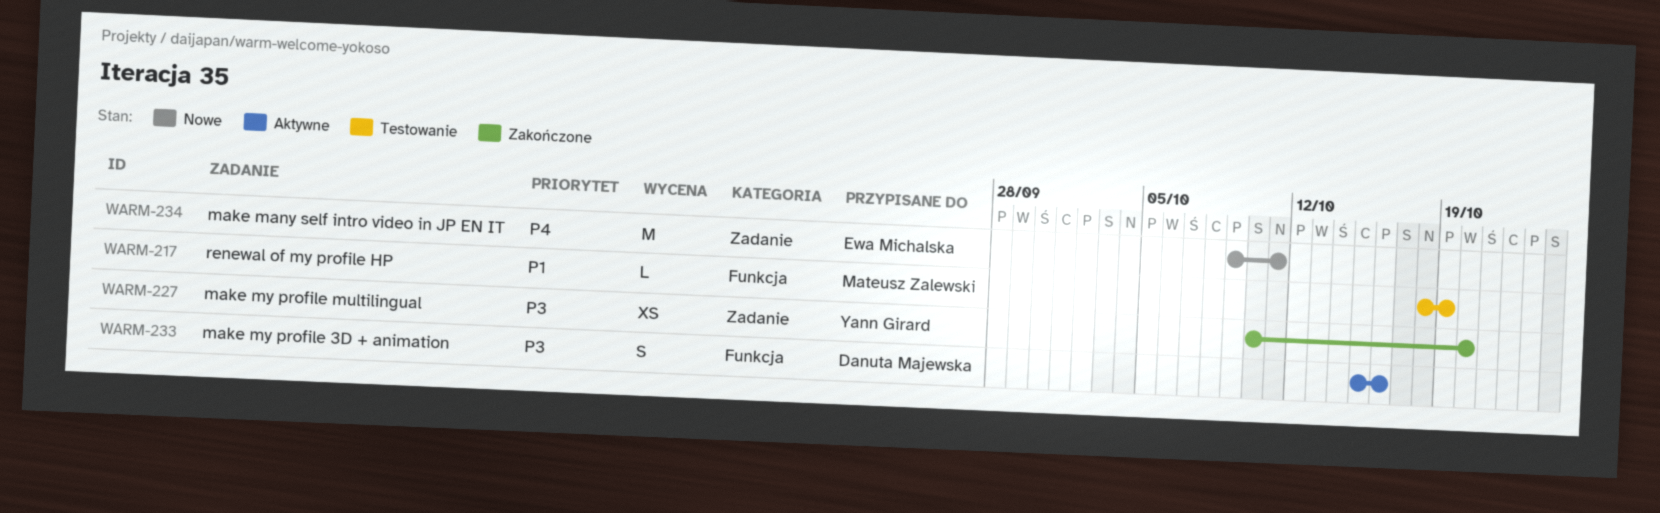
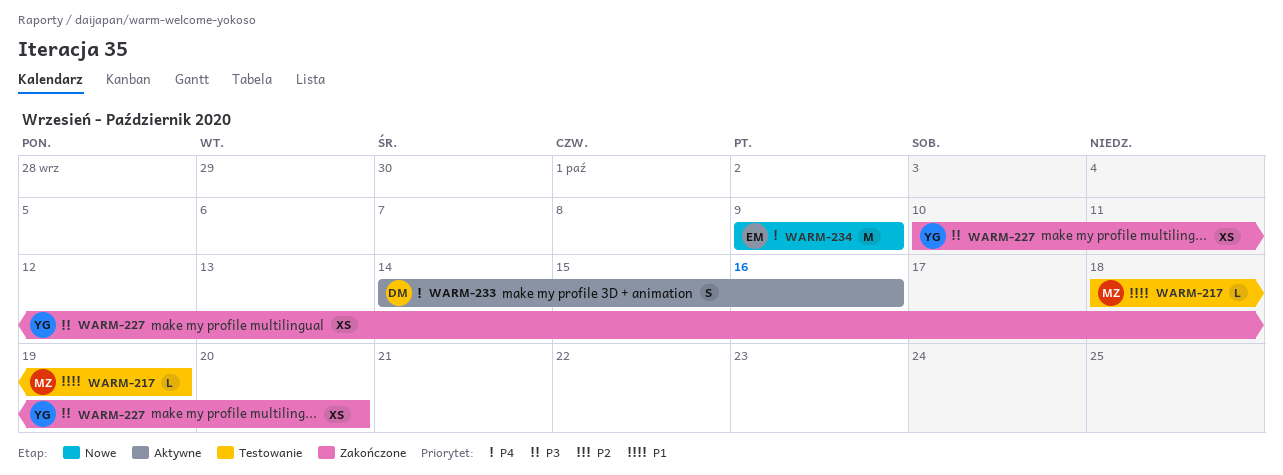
WARM-233, priority: P3 -> P4
WARM-233, start: Oct 15 -> Oct 14
WARM-234, due: Oct 11 -> Oct 9

